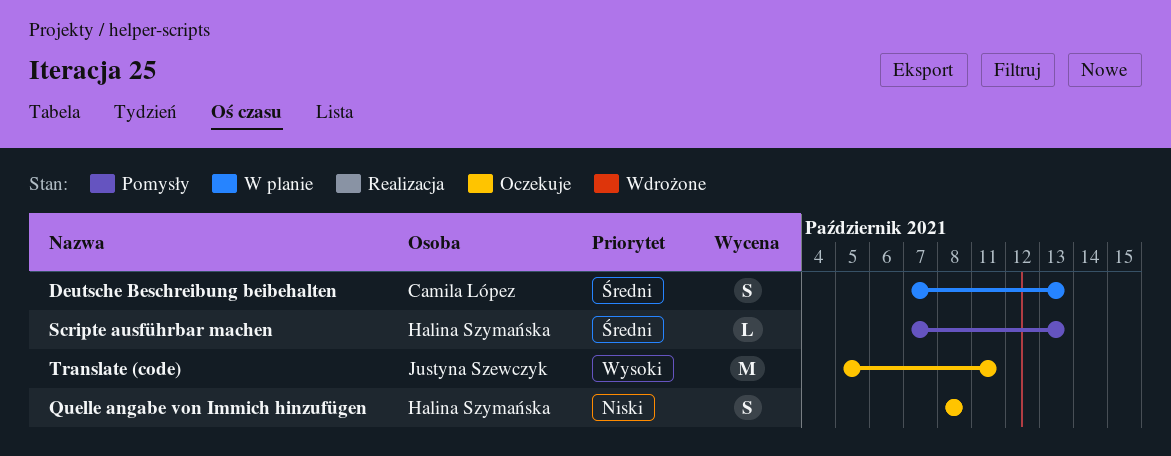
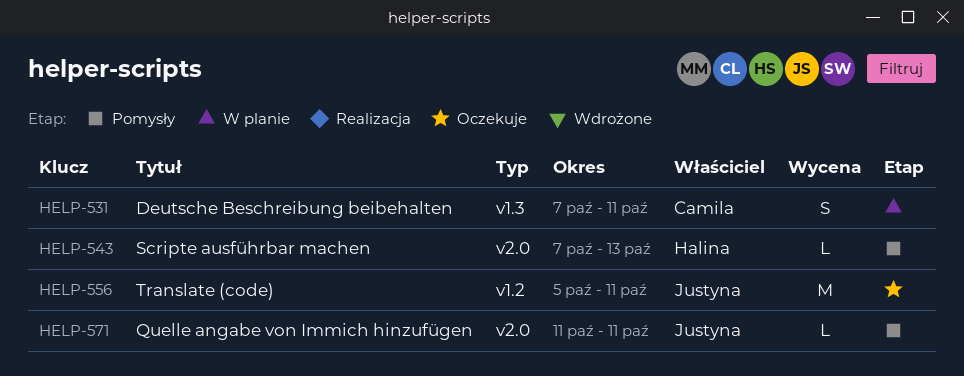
Deutsche Beschreibung beibehalten, due: Oct 13 -> Oct 11
Quelle angabe von Immich hinzufügen, status: Oczekuje -> Pomysły
Quelle angabe von Immich hinzufügen, owner: Halina Szymańska -> Justyna Szewczyk
Quelle angabe von Immich hinzufügen, estimate: S -> L
Quelle angabe von Immich hinzufügen, start: Oct 8 -> Oct 11
Quelle angabe von Immich hinzufügen, due: Oct 8 -> Oct 11

